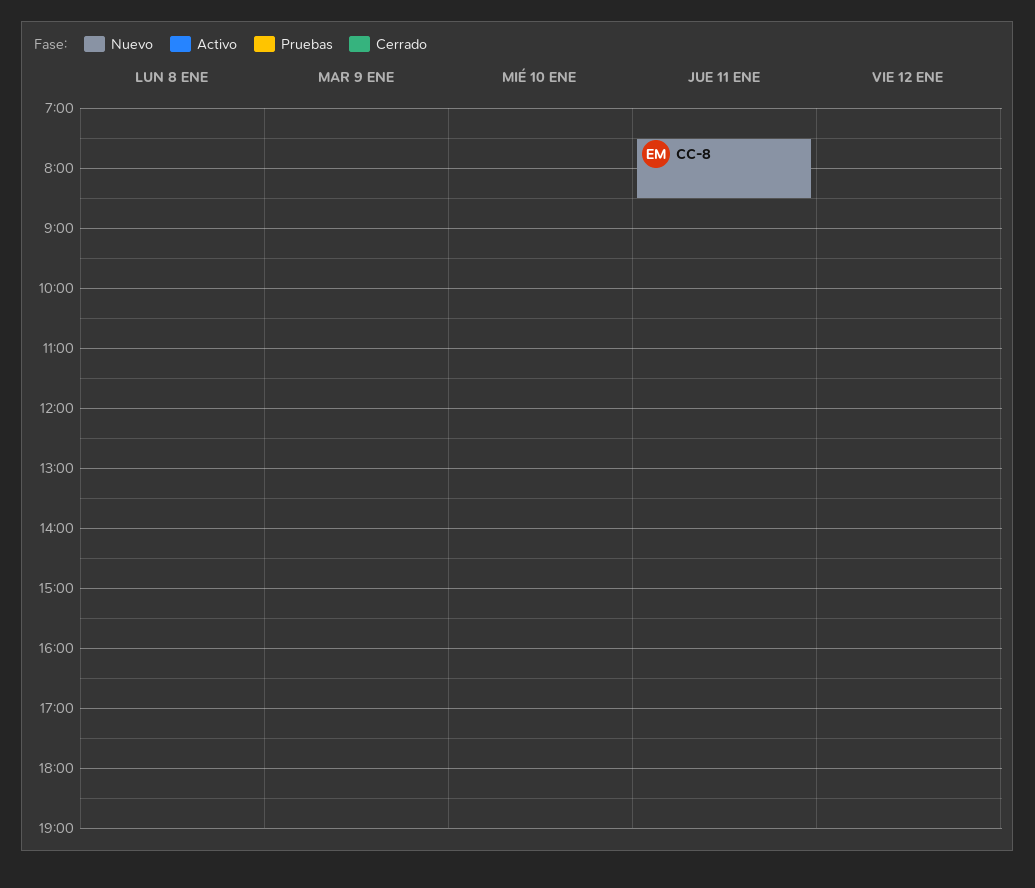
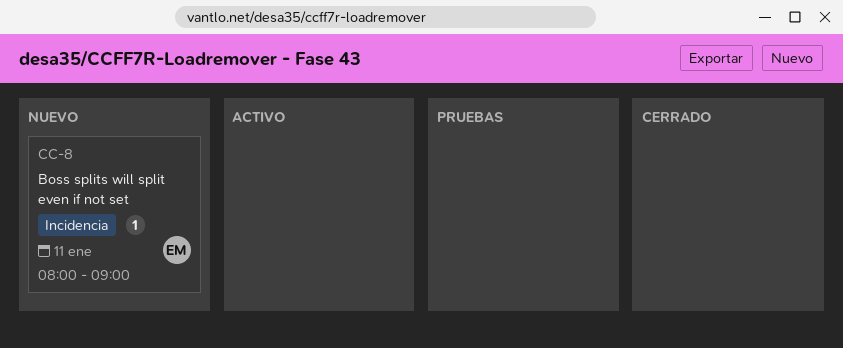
CC-8, begins: 07:30 -> 08:00
CC-8, ends: 08:30 -> 09:00

